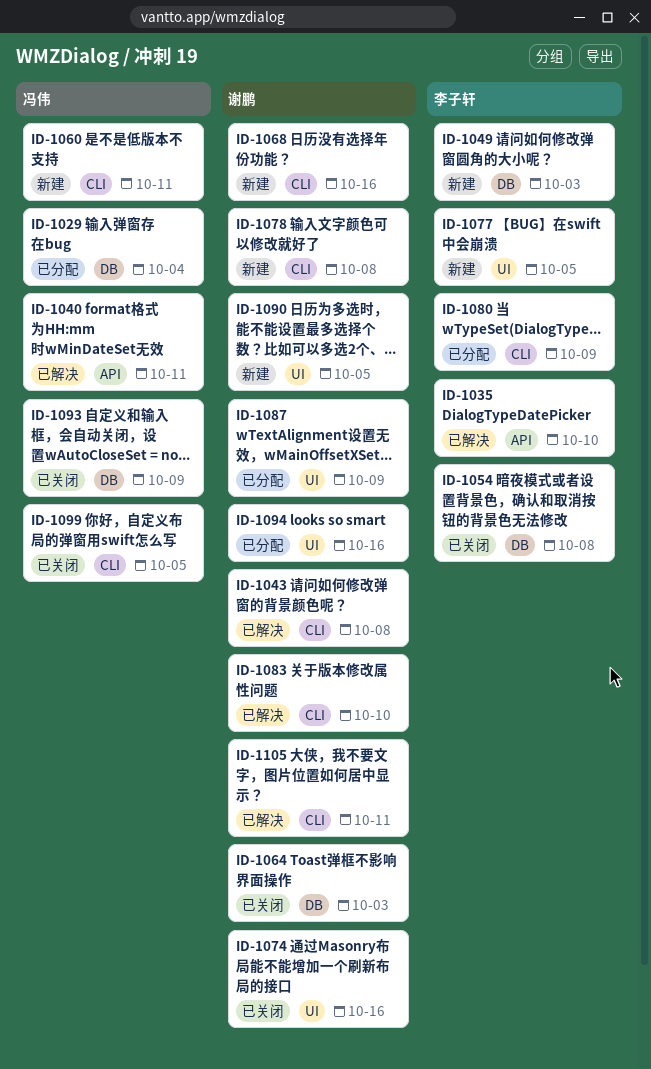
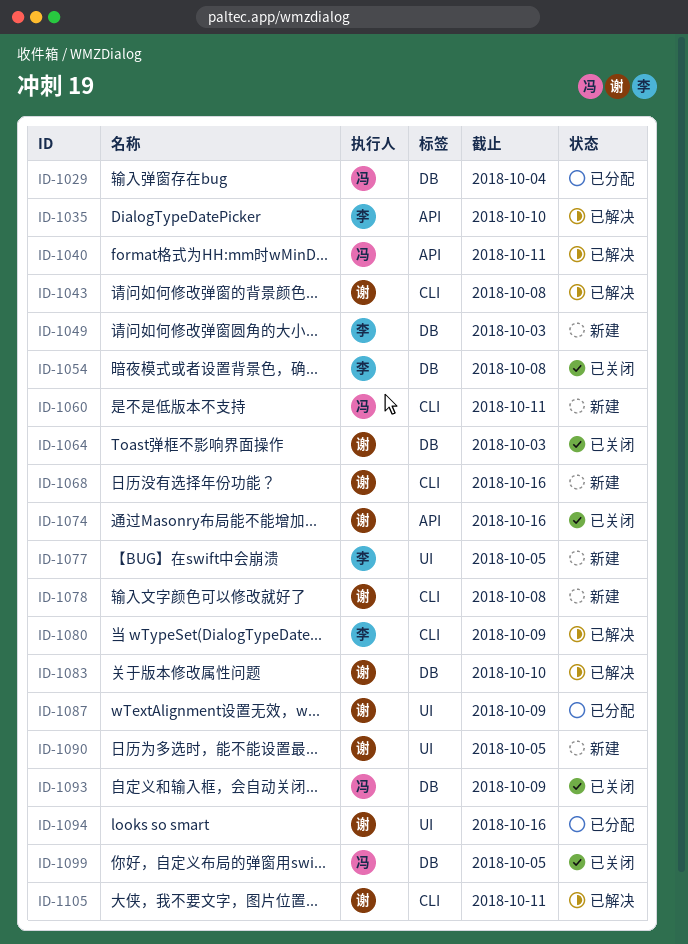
ID-1074, label: UI -> API
ID-1080, status: 已分配 -> 已解决
ID-1083, label: CLI -> DB
ID-1099, label: CLI -> DB

